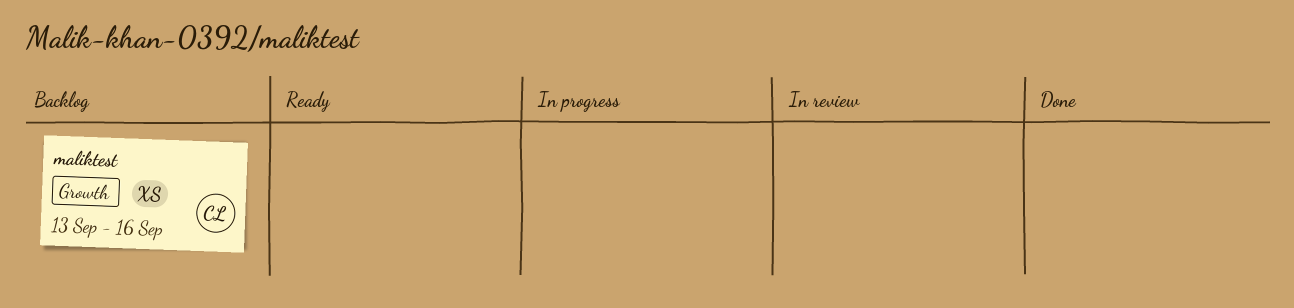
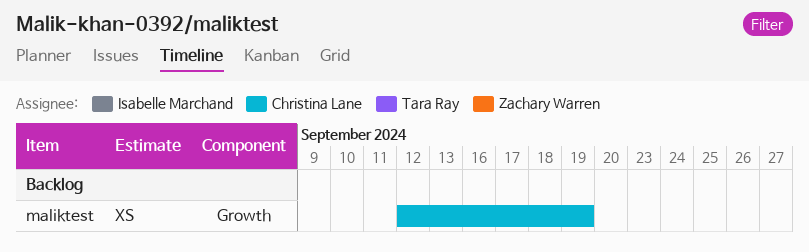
maliktest, start: Sep 13 -> Sep 12
maliktest, due: Sep 16 -> Sep 19

